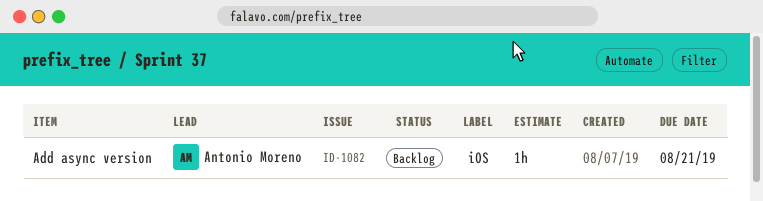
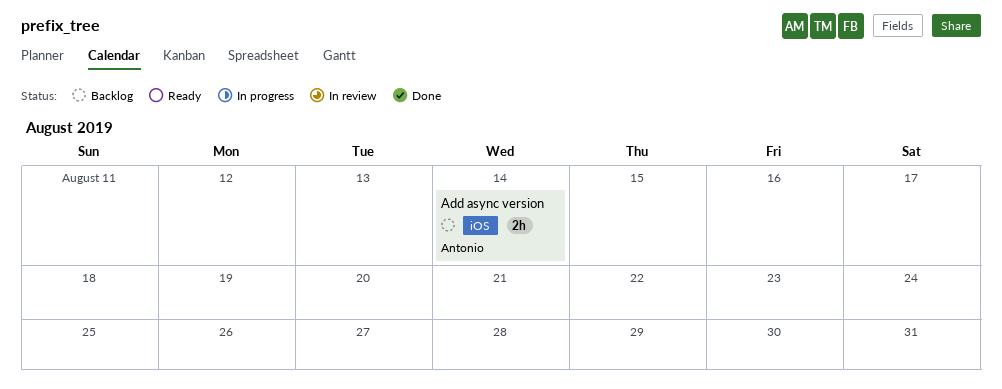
Add async version, estimate: 1h -> 2h
Add async version, due: Aug 21 -> Aug 14

